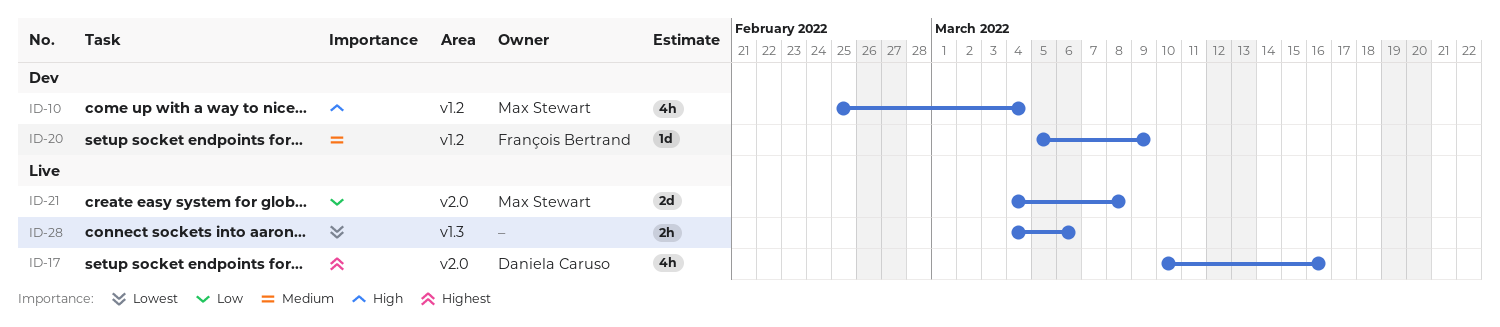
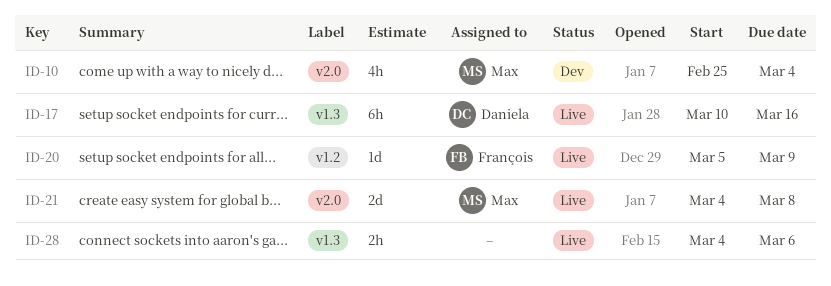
ID-10, label: v1.2 -> v2.0
ID-17, label: v2.0 -> v1.3
ID-17, estimate: 4h -> 6h
ID-20, status: Dev -> Live

